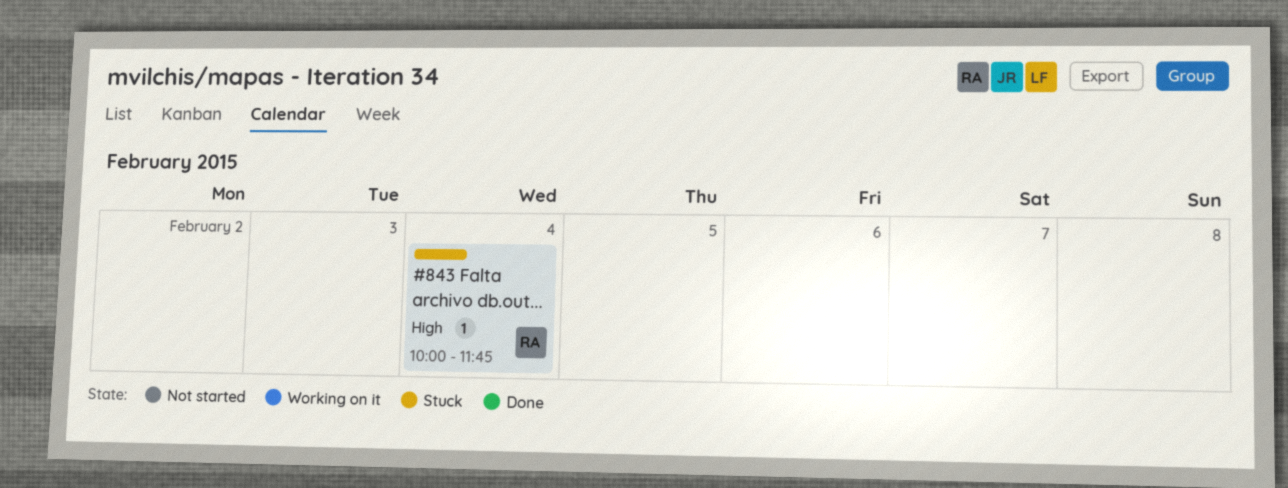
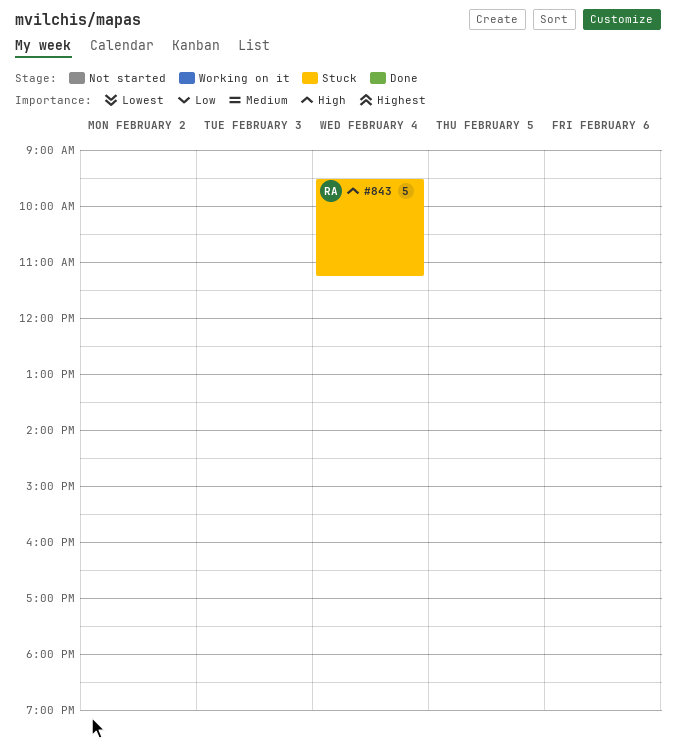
#843, estimate: 1 -> 5
#843, begins: 10:00 -> 09:30
#843, ends: 11:45 -> 11:15

